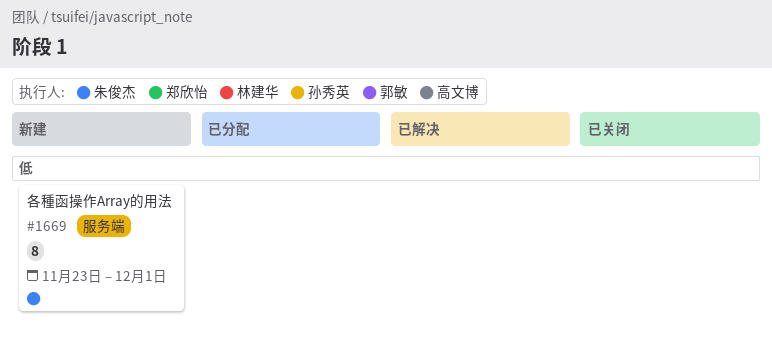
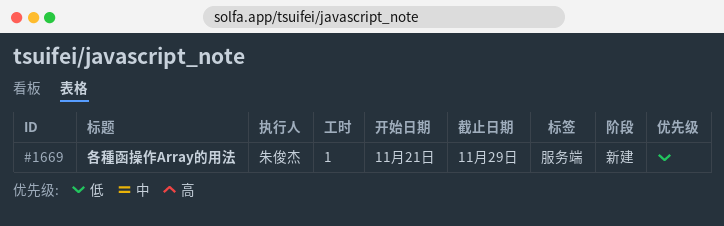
#1669, estimate: 8 -> 1
#1669, start: Nov 23 -> Nov 21
#1669, due: Dec 1 -> Nov 29

